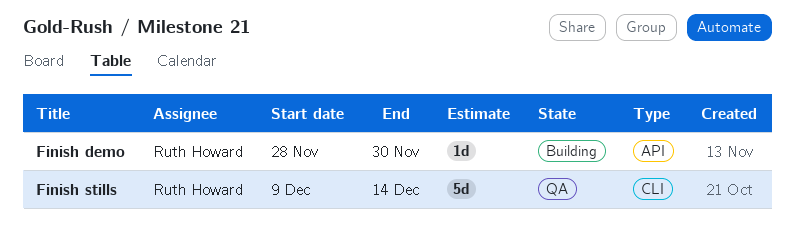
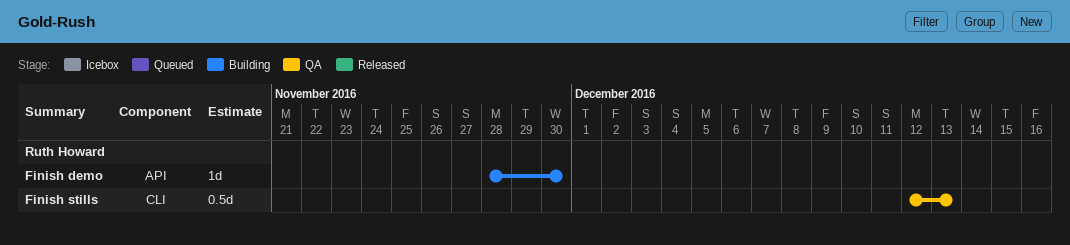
Finish stills, estimate: 5d -> 0.5d
Finish stills, start: Dec 9 -> Dec 12
Finish stills, due: Dec 14 -> Dec 13

